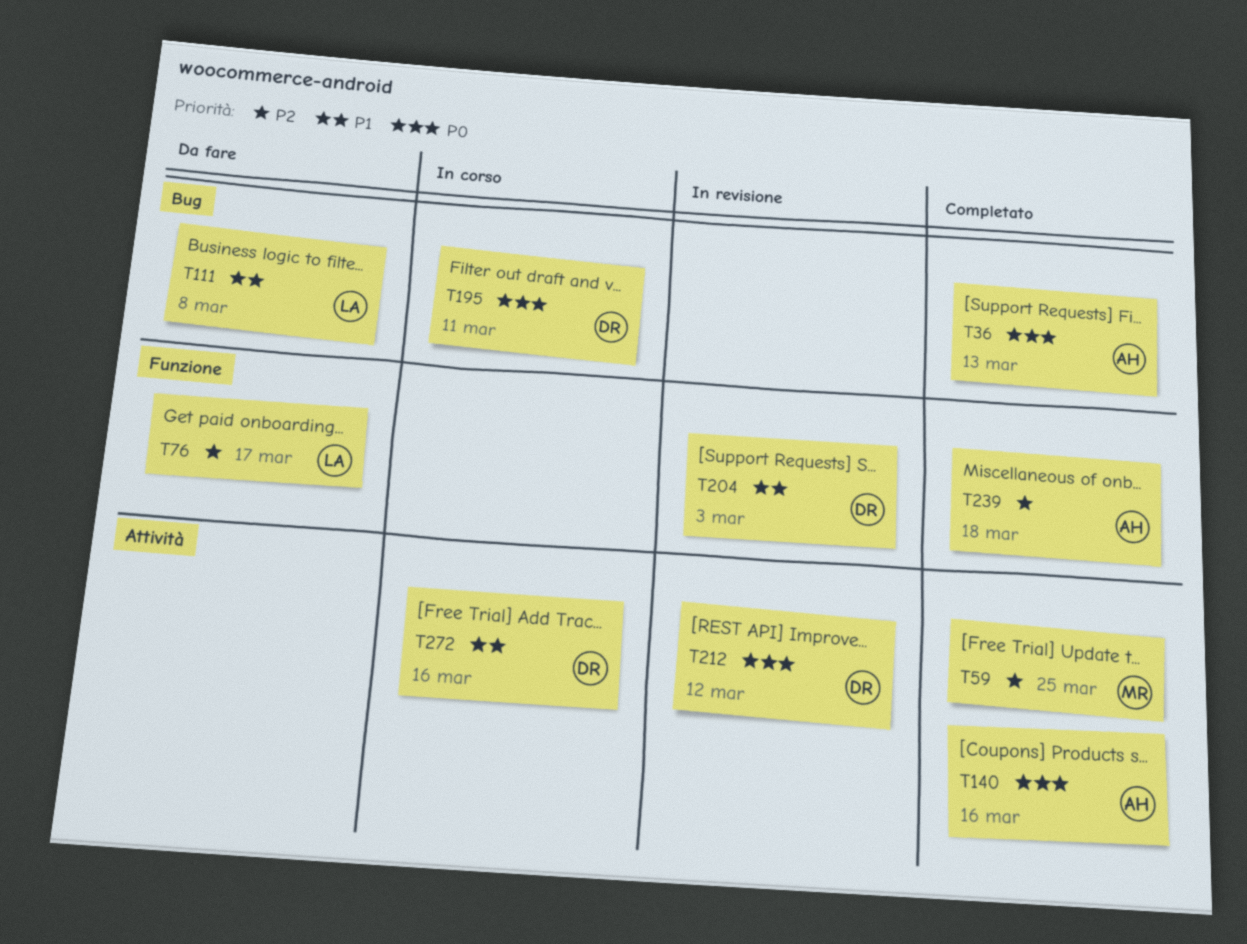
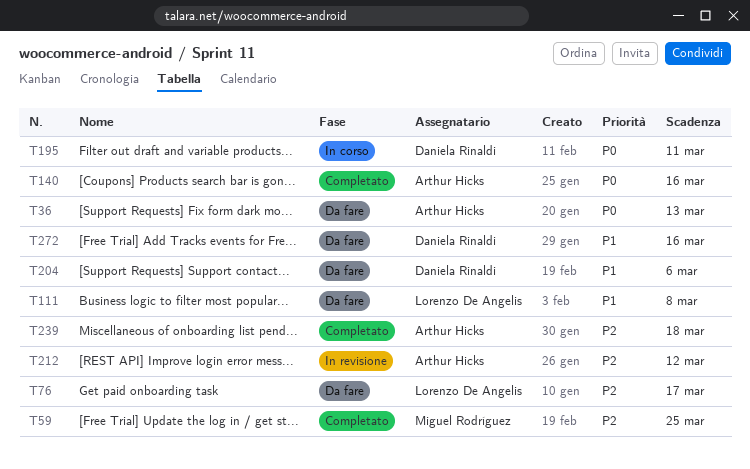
T36, status: Completato -> Da fare
T204, status: In revisione -> Da fare
T204, due: Mar 3 -> Mar 6
T212, owner: Daniela Rinaldi -> Arthur Hicks
T212, priority: P0 -> P2
T272, status: In corso -> Da fare

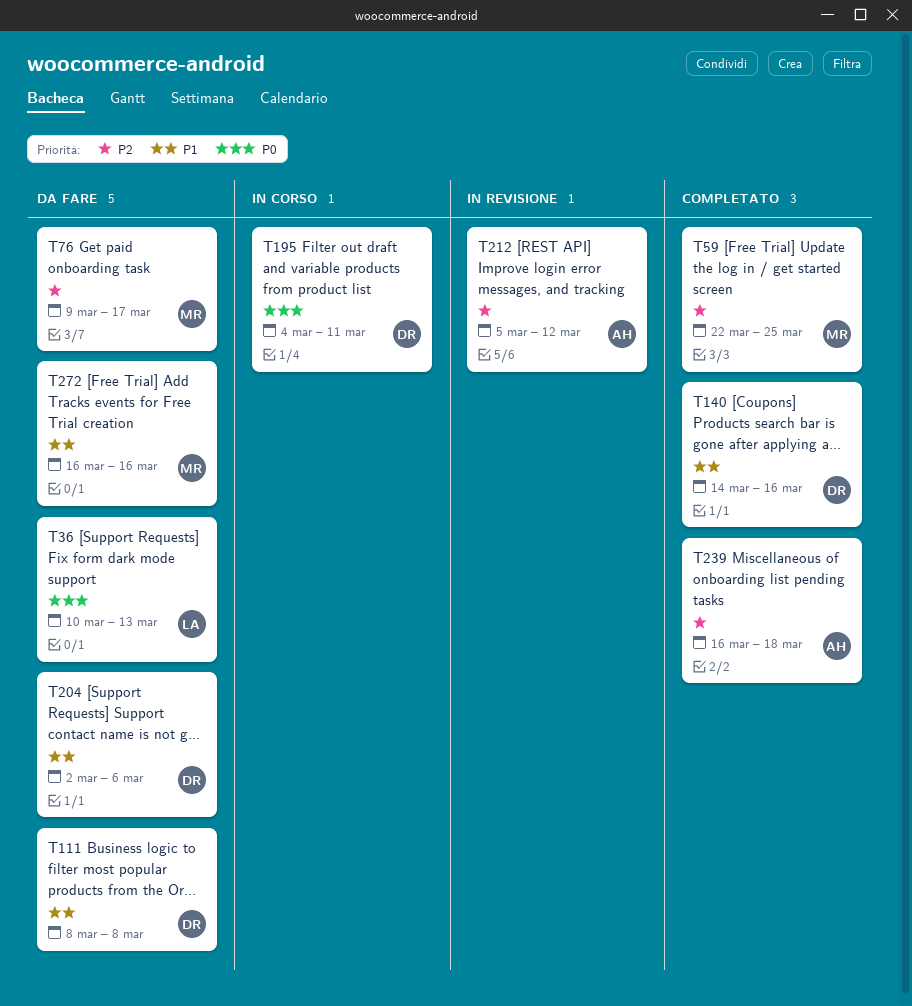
T36, owner: Arthur Hicks -> Lorenzo De Angelis
T76, owner: Lorenzo De Angelis -> Miguel Rodríguez
T111, owner: Lorenzo De Angelis -> Daniela Rinaldi
T140, owner: Arthur Hicks -> Daniela Rinaldi
T140, priority: P0 -> P1
T272, owner: Daniela Rinaldi -> Miguel Rodríguez

